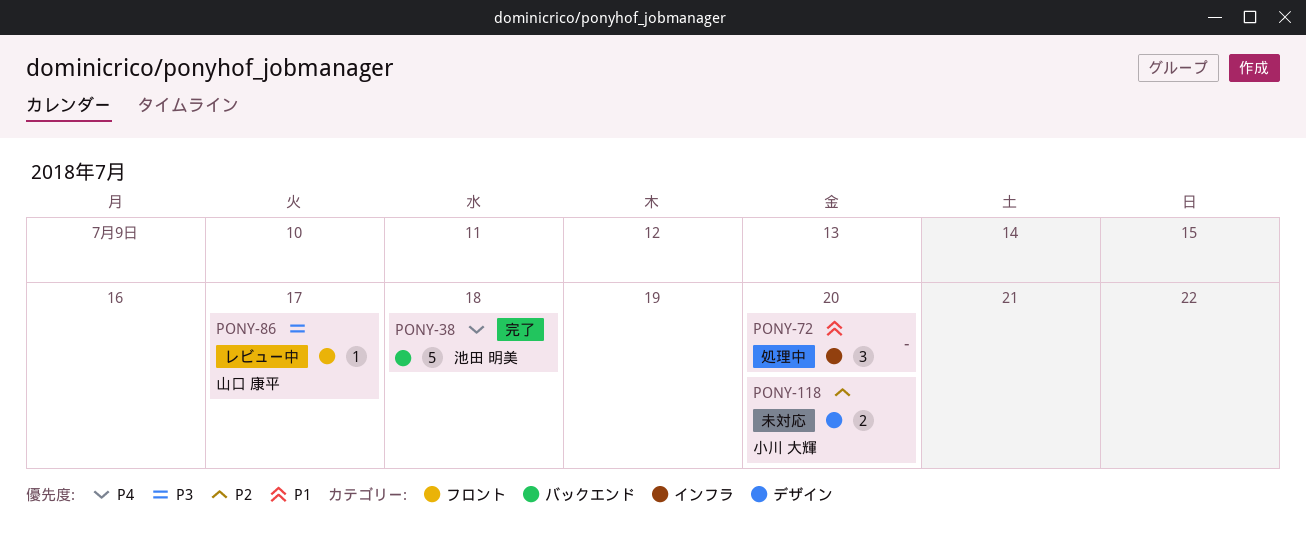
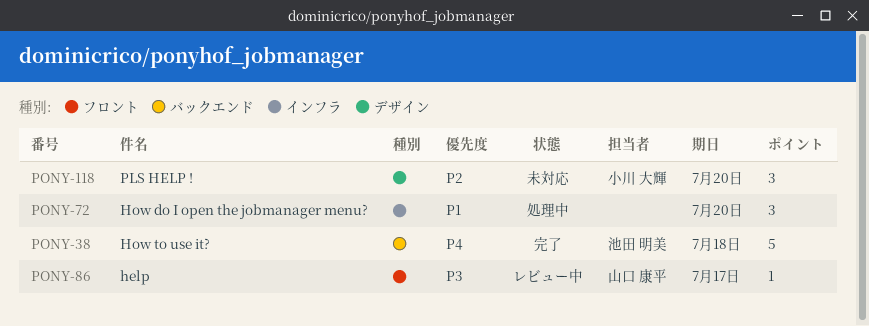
PONY-118, estimate: 2 -> 3

